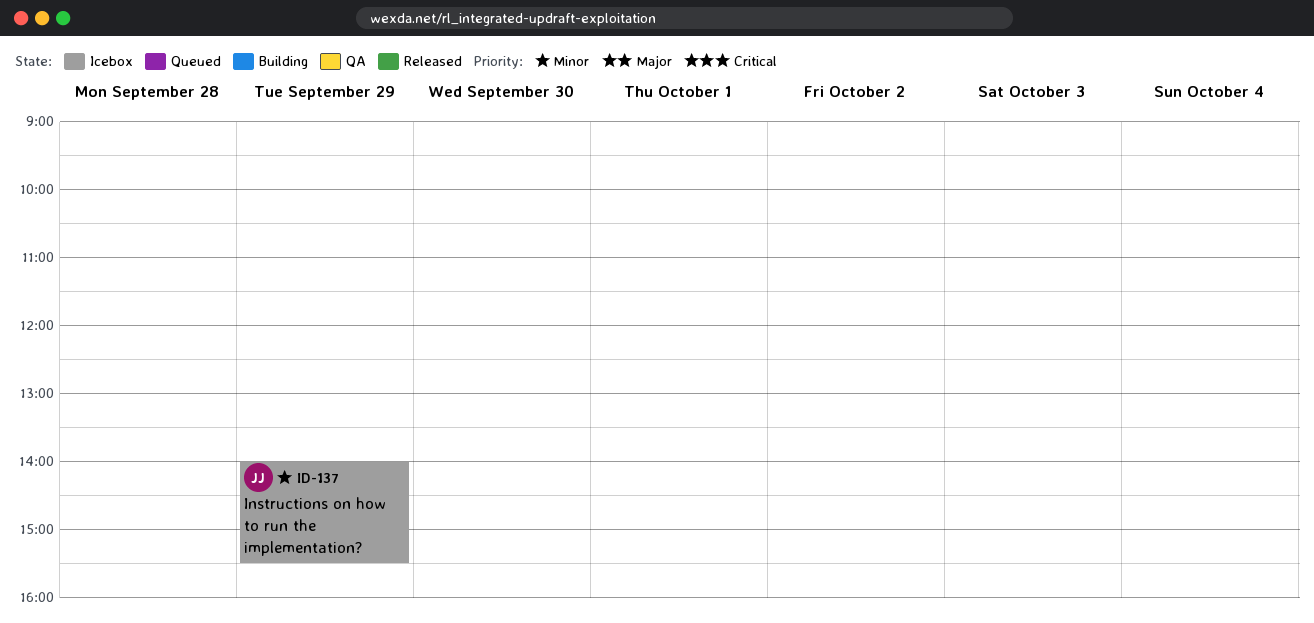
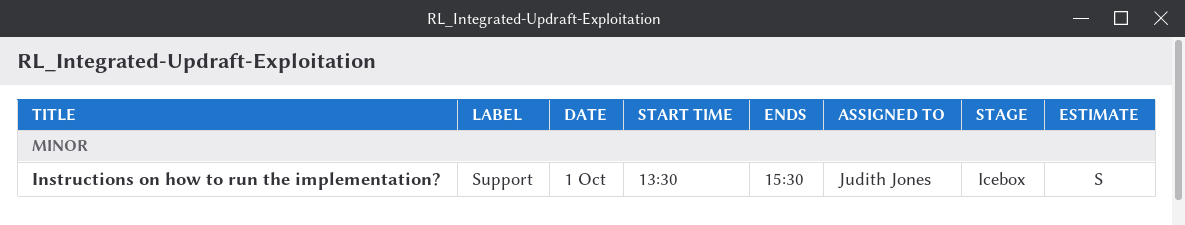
Instructions on how to run the implementation?, day: Sep 29 -> Oct 1
Instructions on how to run the implementation?, begins: 14:00 -> 13:30

